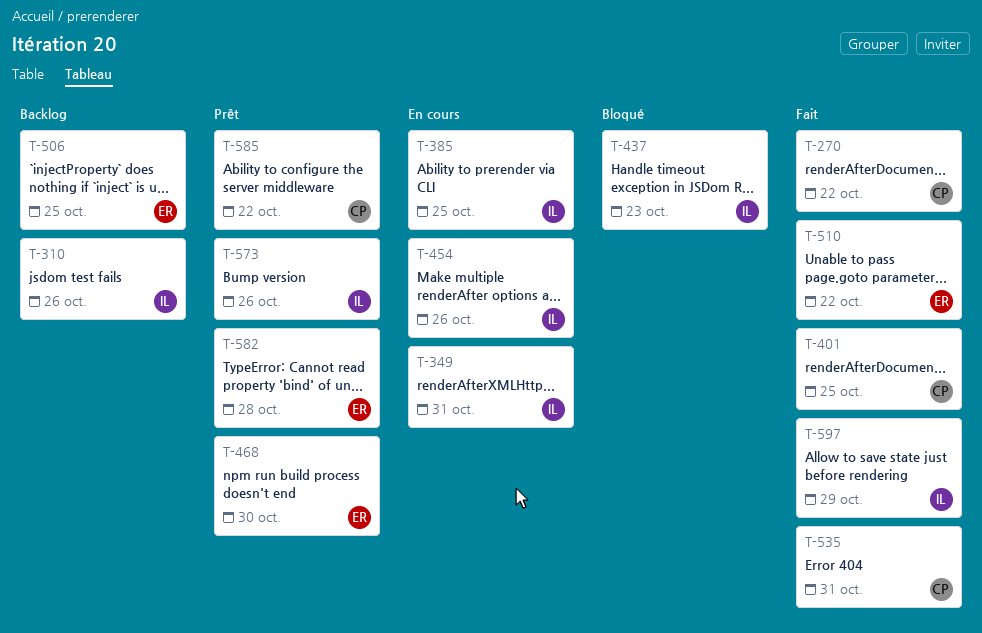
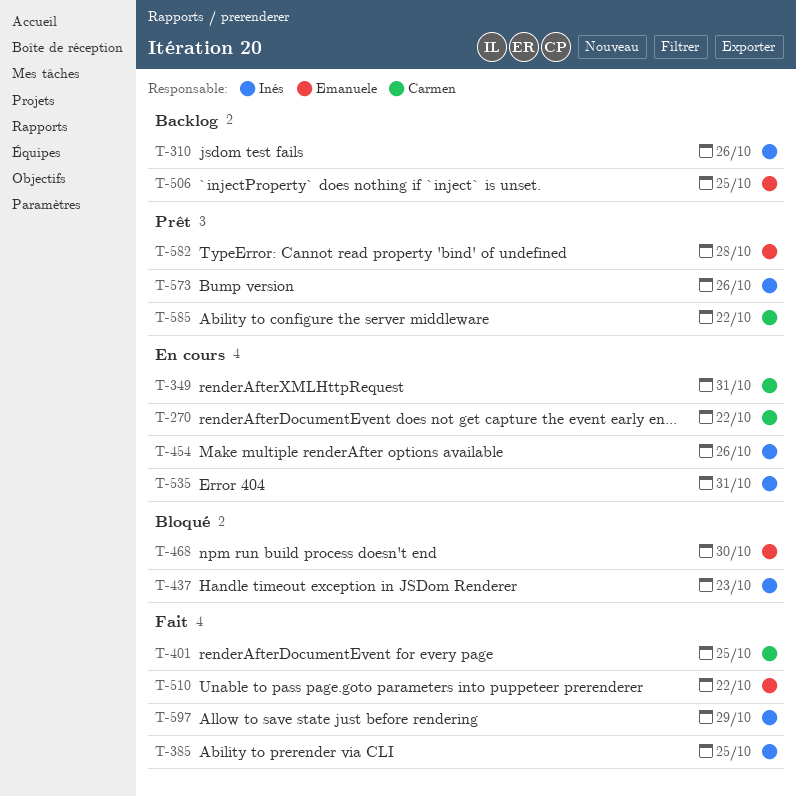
T-270, status: Fait -> En cours
T-349, owner: Inés -> Carmen
T-385, status: En cours -> Fait
T-468, status: Prêt -> Bloqué
T-535, status: Fait -> En cours
T-535, owner: Carmen -> Inés

